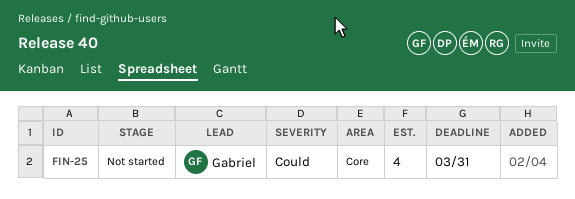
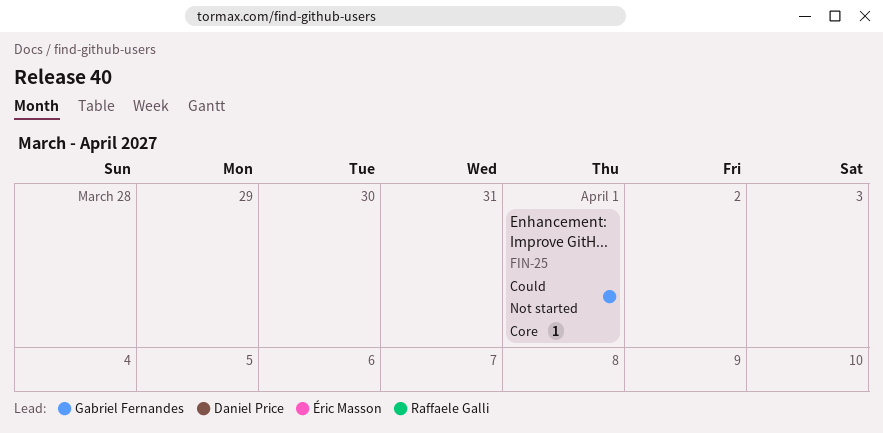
FIN-25, estimate: 4 -> 1
FIN-25, due: Mar 31 -> Apr 1

